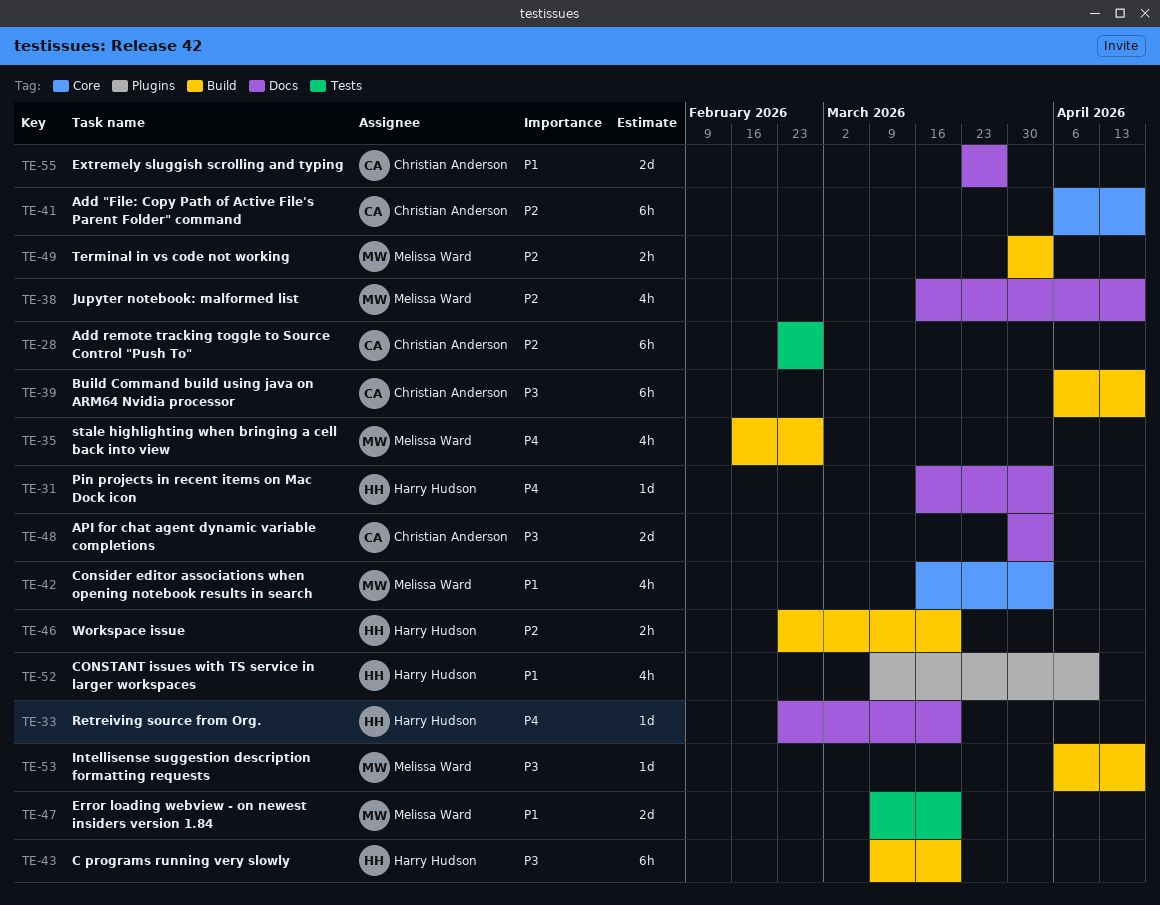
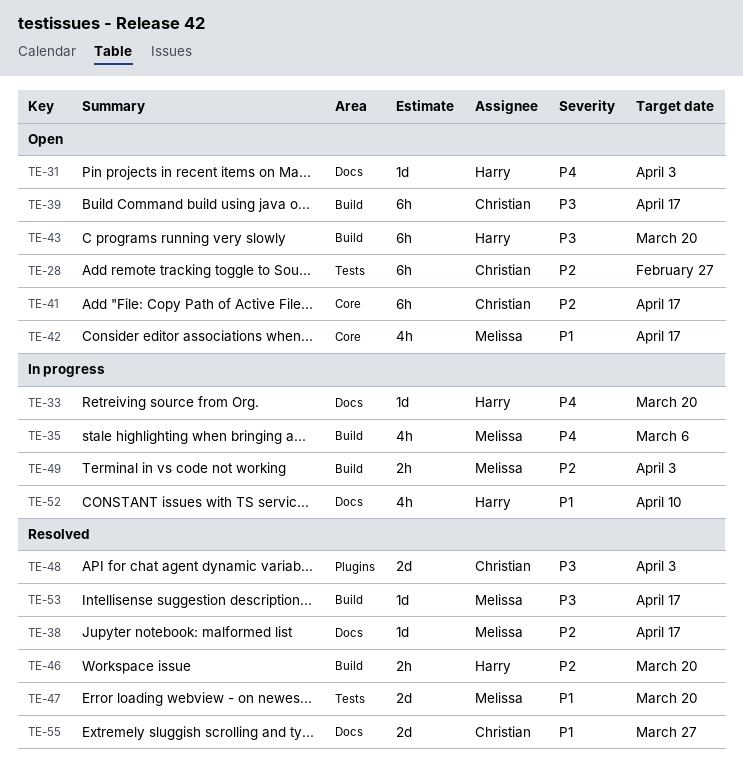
TE-35, due: Feb 27 -> Mar 6
TE-38, estimate: 4h -> 1d
TE-42, due: Apr 3 -> Apr 17
TE-48, label: Docs -> Plugins
TE-52, label: Plugins -> Docs

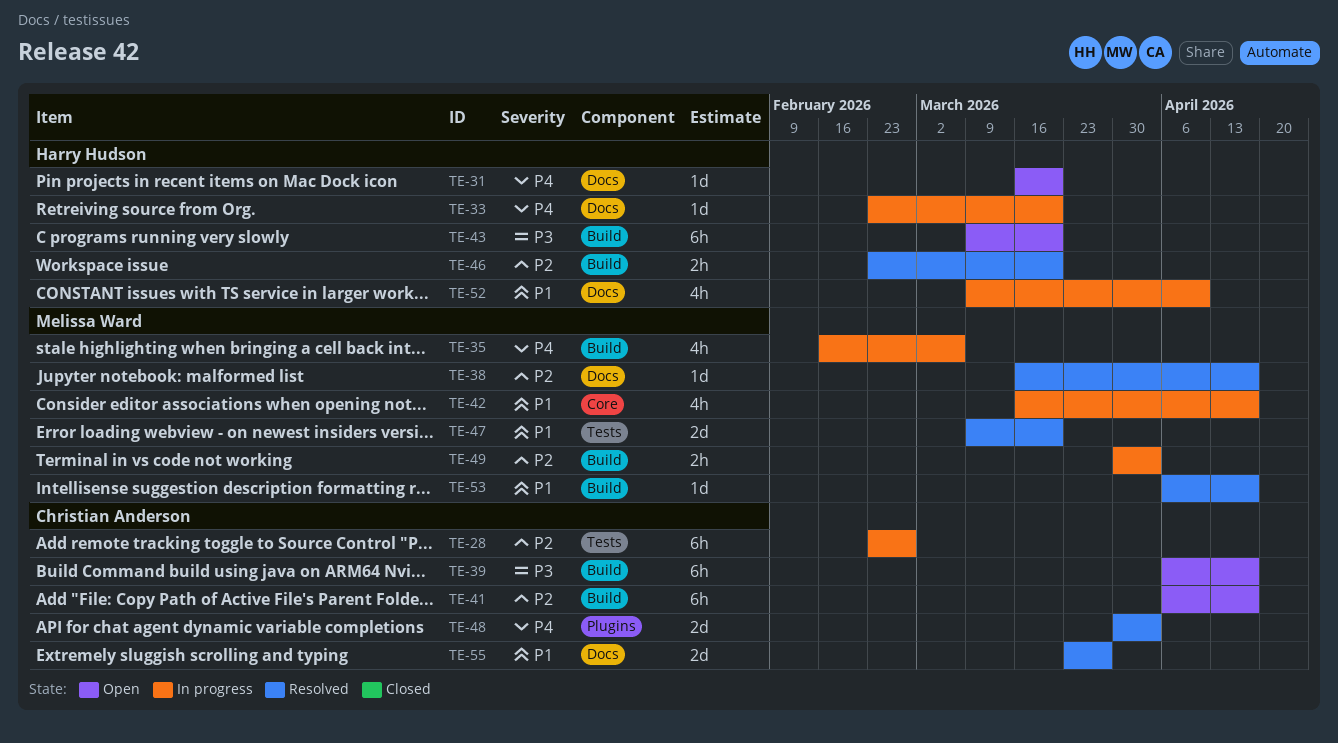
TE-28, status: Open -> In progress
TE-31, due: Apr 3 -> Mar 20
TE-41, label: Core -> Build
TE-42, status: Open -> In progress
TE-48, priority: P3 -> P4
TE-53, priority: P3 -> P1

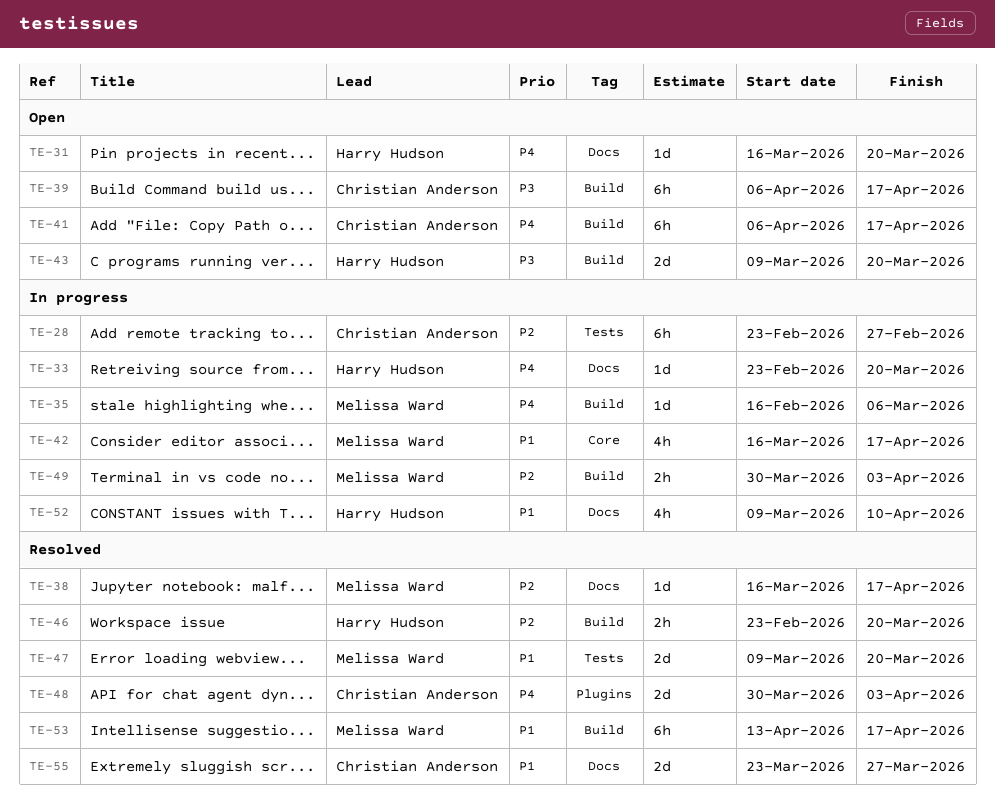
TE-35, estimate: 4h -> 1d
TE-41, priority: P2 -> P4
TE-43, estimate: 6h -> 2d
TE-53, estimate: 1d -> 6h
TE-53, start: Apr 6 -> Apr 13

